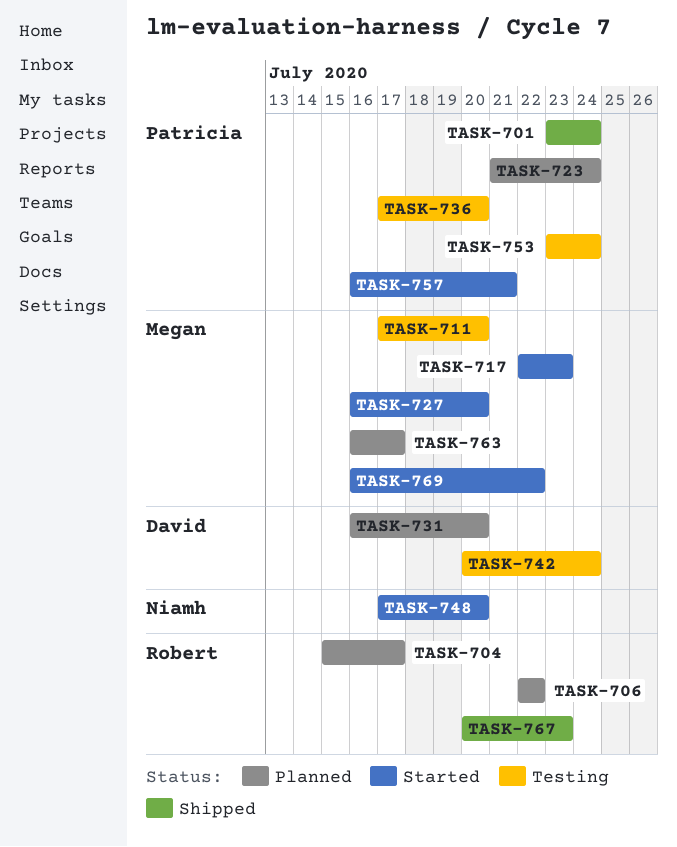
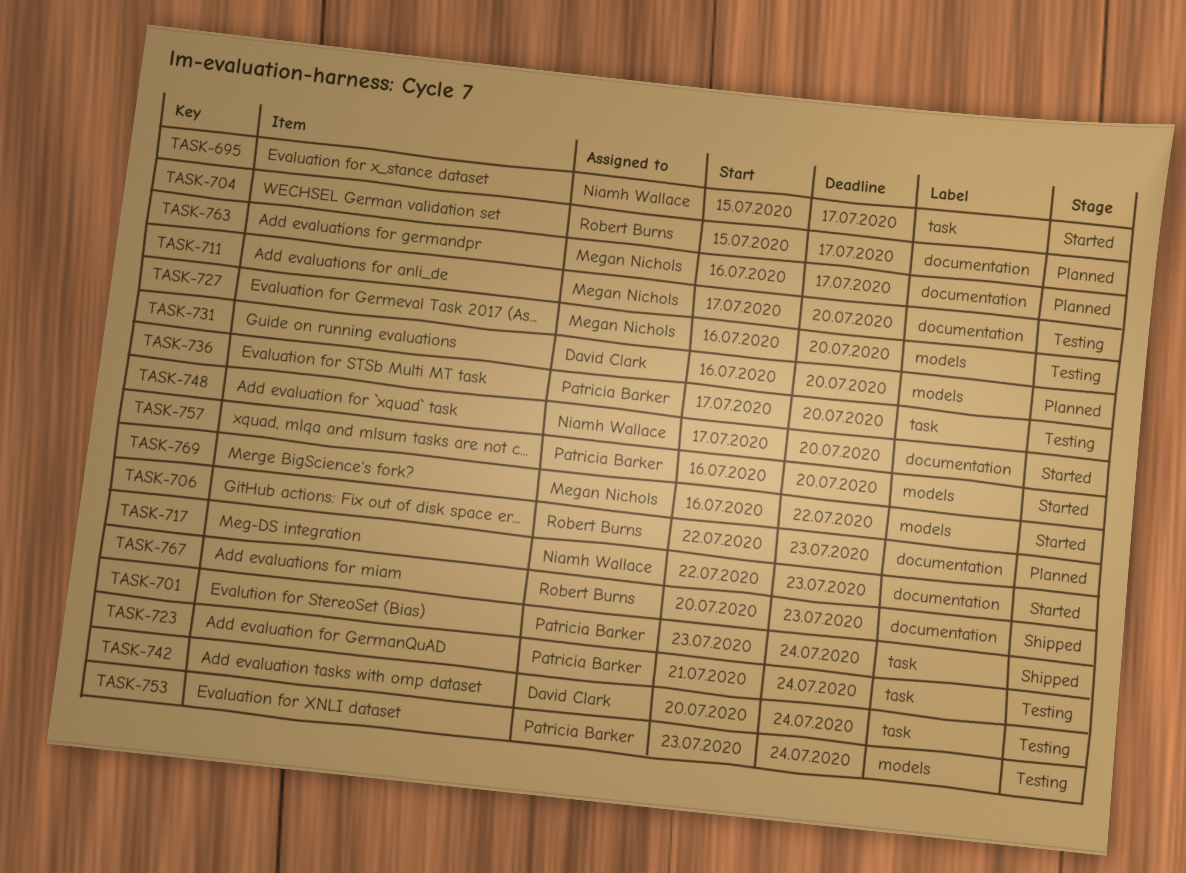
TASK-695: none -> present
TASK-706, due: Jul 22 -> Jul 23
TASK-717, owner: Megan Nichols -> Niamh Wallace
TASK-723, status: Planned -> Testing
TASK-727, status: Started -> Testing
TASK-757, due: Jul 21 -> Jul 20

